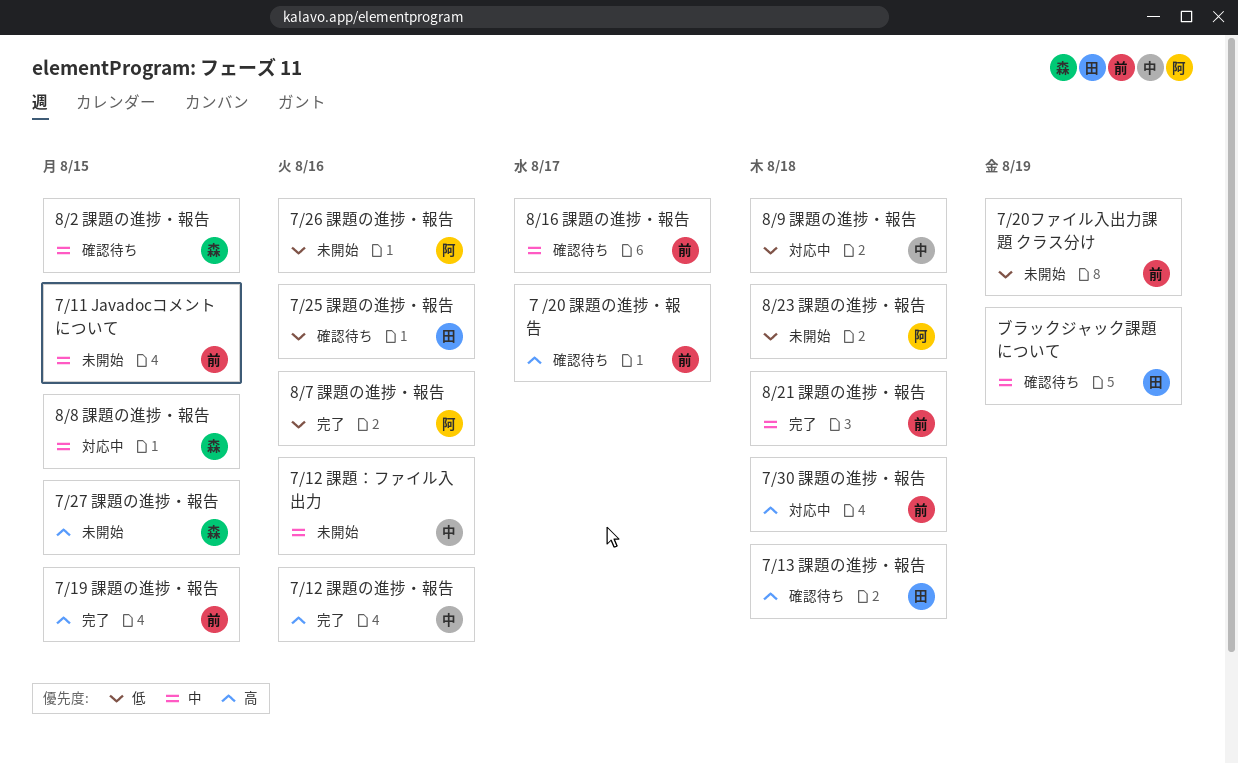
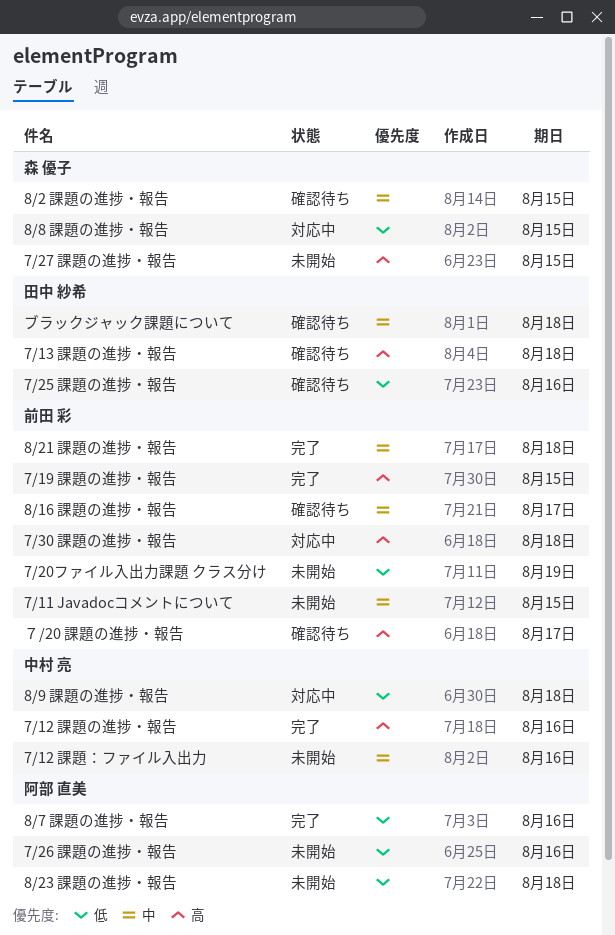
8/8 課題の進捗・報告, priority: 中 -> 低
ブラックジャック課題について, due: Aug 19 -> Aug 18

